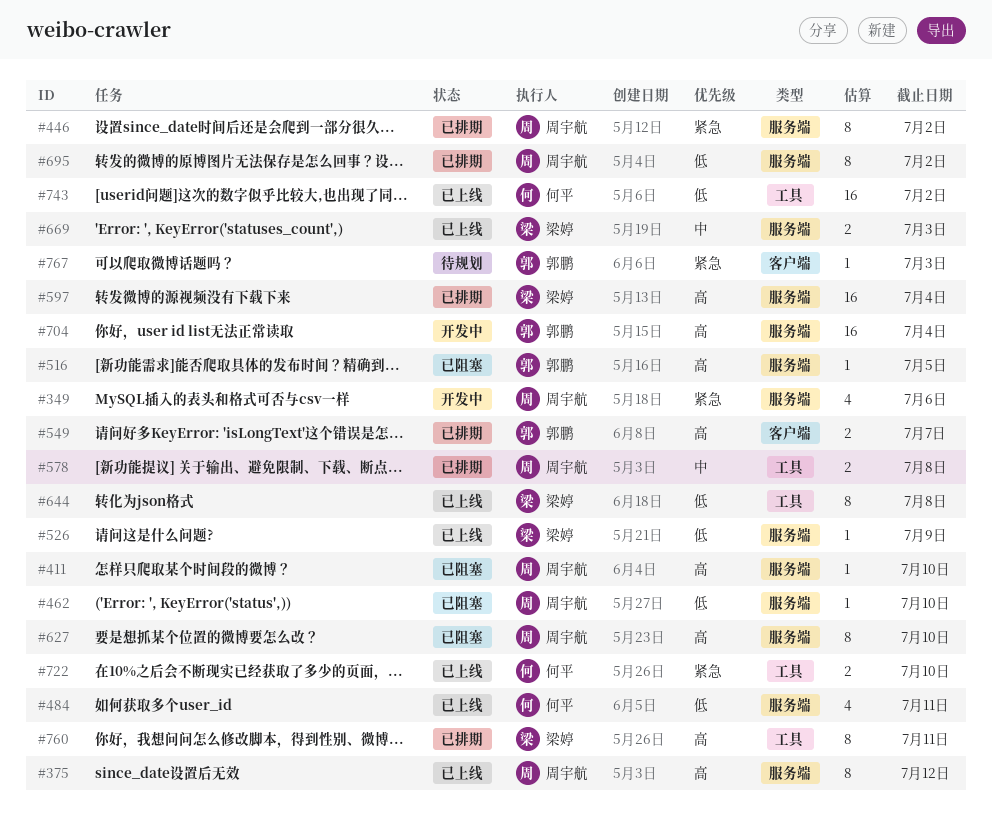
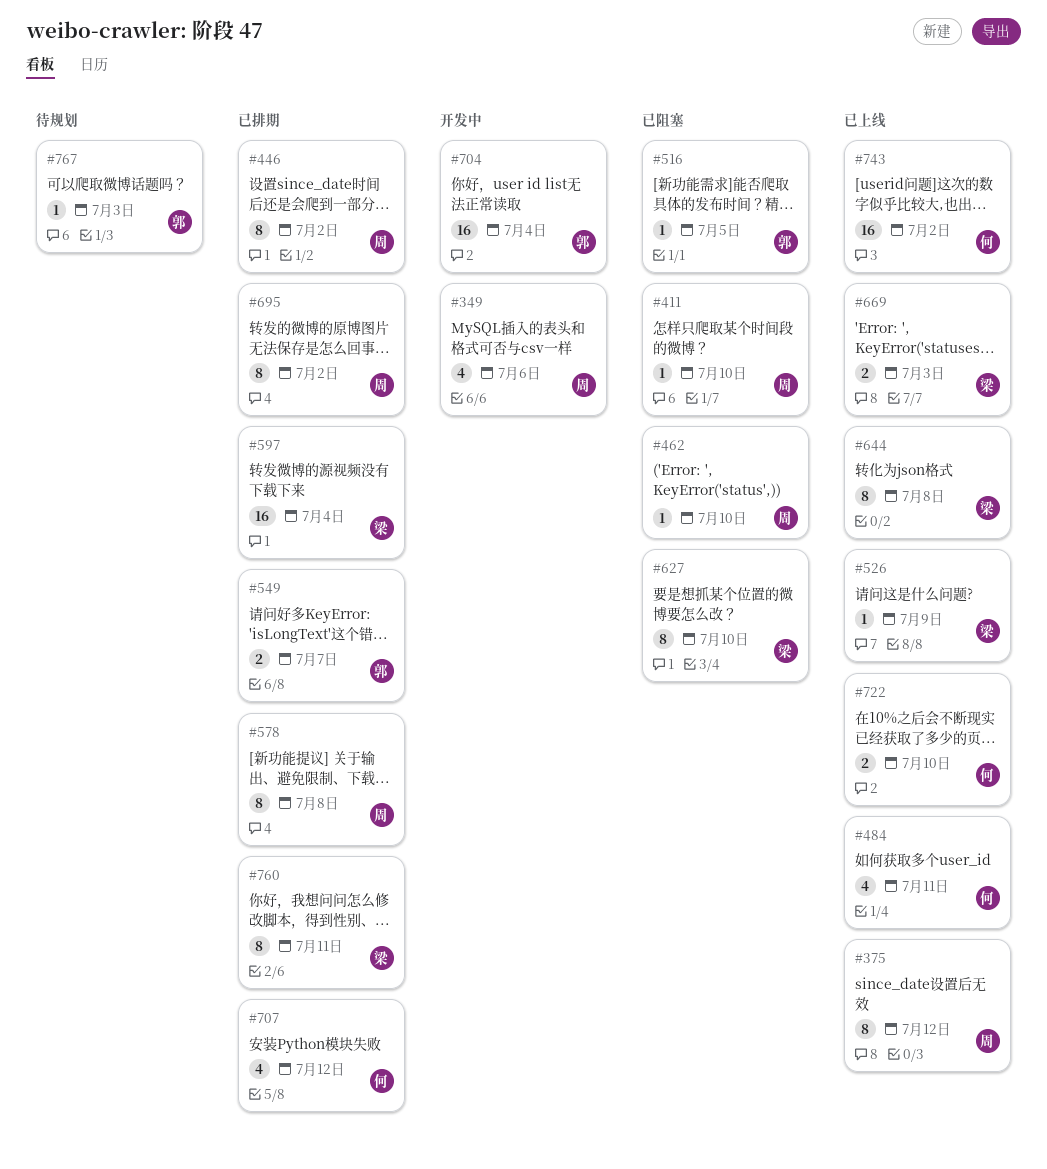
#578, estimate: 2 -> 8
#627, owner: 周宇航 -> 梁婷
#707: none -> present

